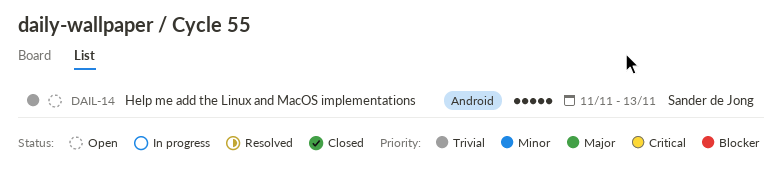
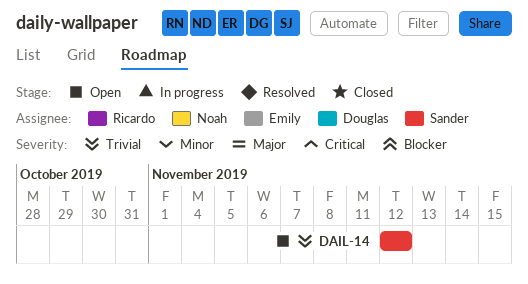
DAIL-14, start: Nov 11 -> Nov 12
DAIL-14, due: Nov 13 -> Nov 12

